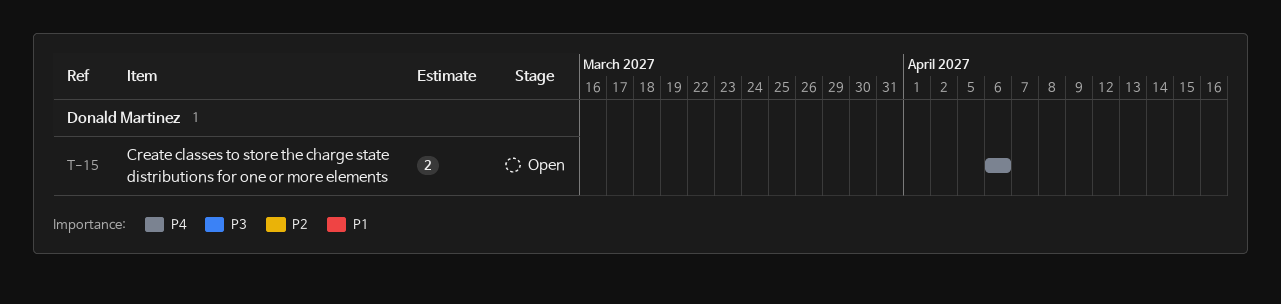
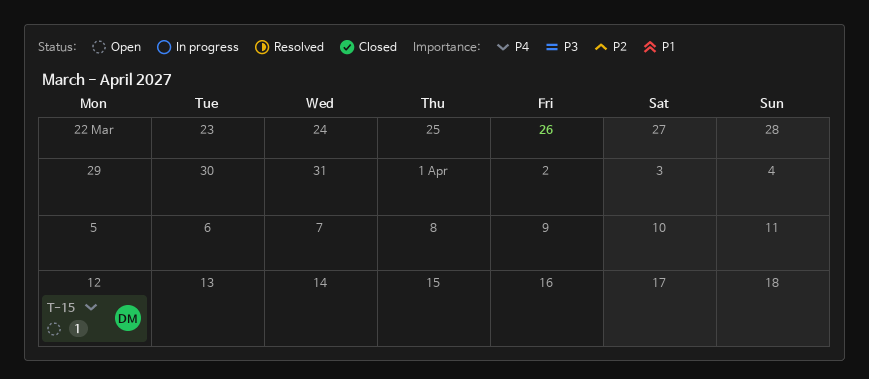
T-15, estimate: 2 -> 1
T-15, due: Apr 6 -> Apr 12

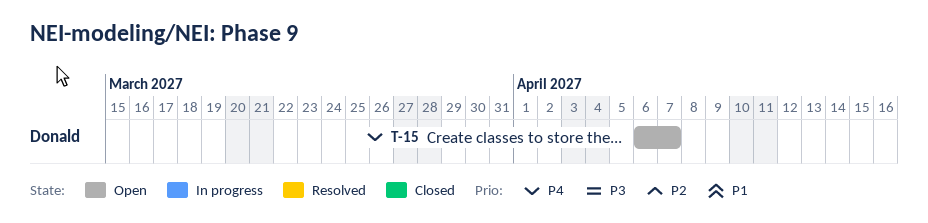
T-15, due: Apr 12 -> Apr 7

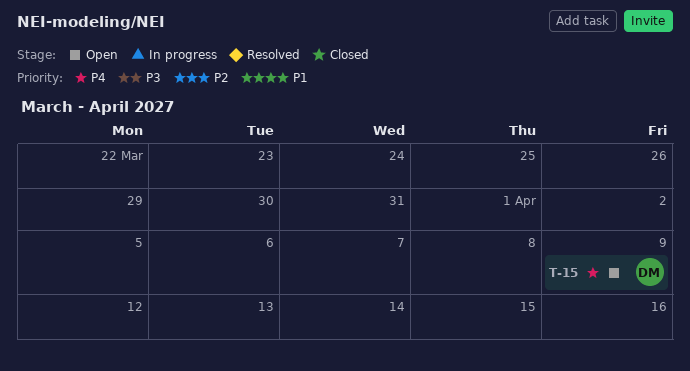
T-15, due: Apr 7 -> Apr 9

